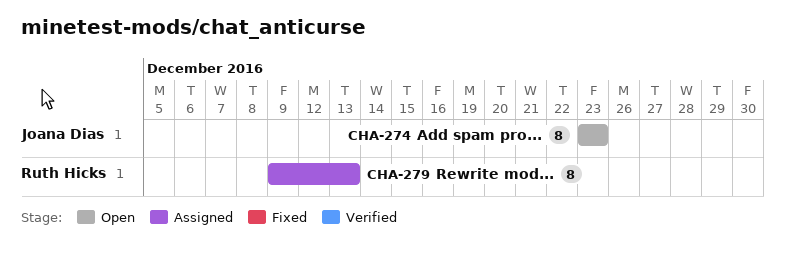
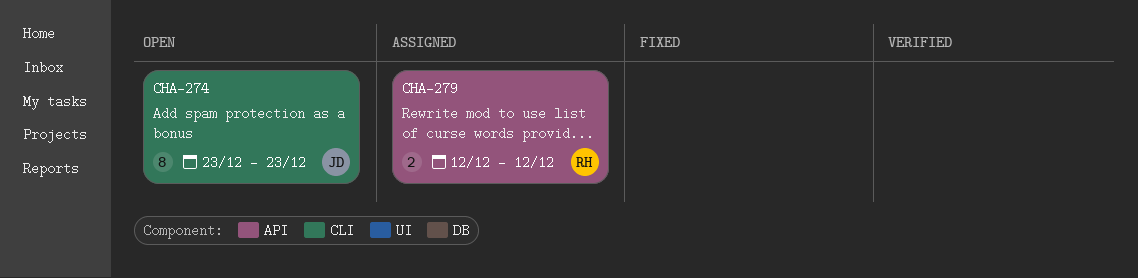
CHA-279, estimate: 8 -> 2
CHA-279, start: Dec 9 -> Dec 12
CHA-279, due: Dec 13 -> Dec 12

